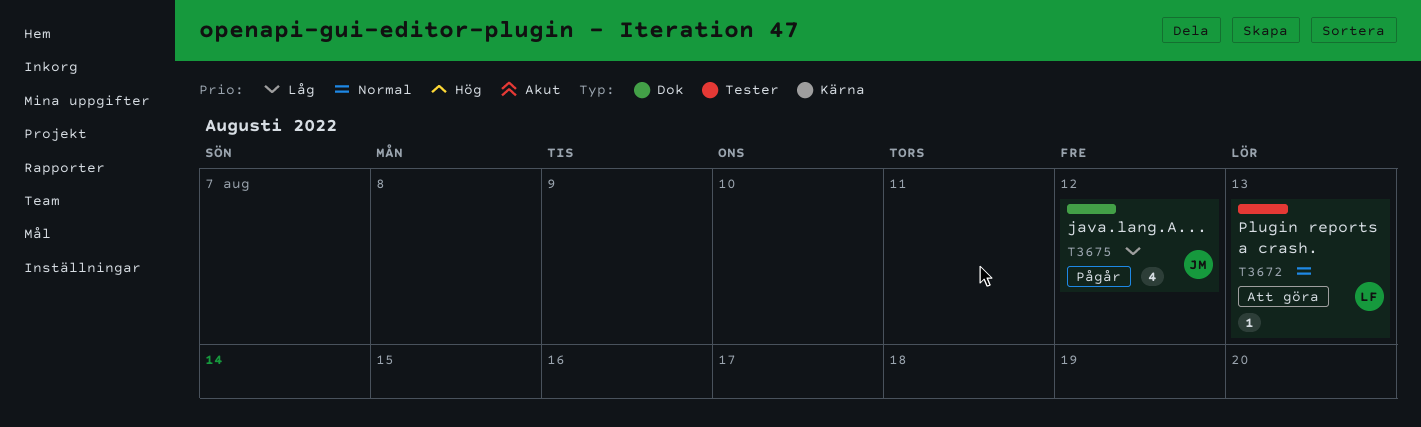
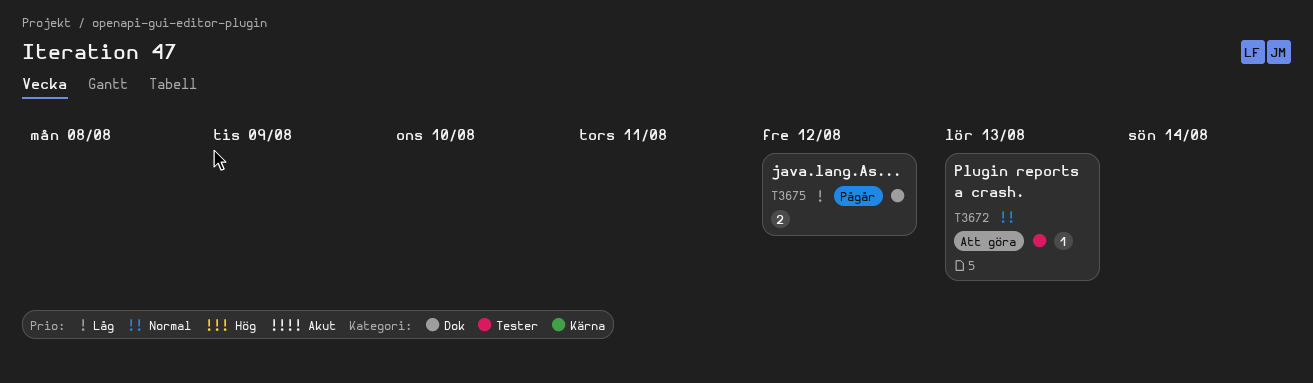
T3675, estimate: 4 -> 2

